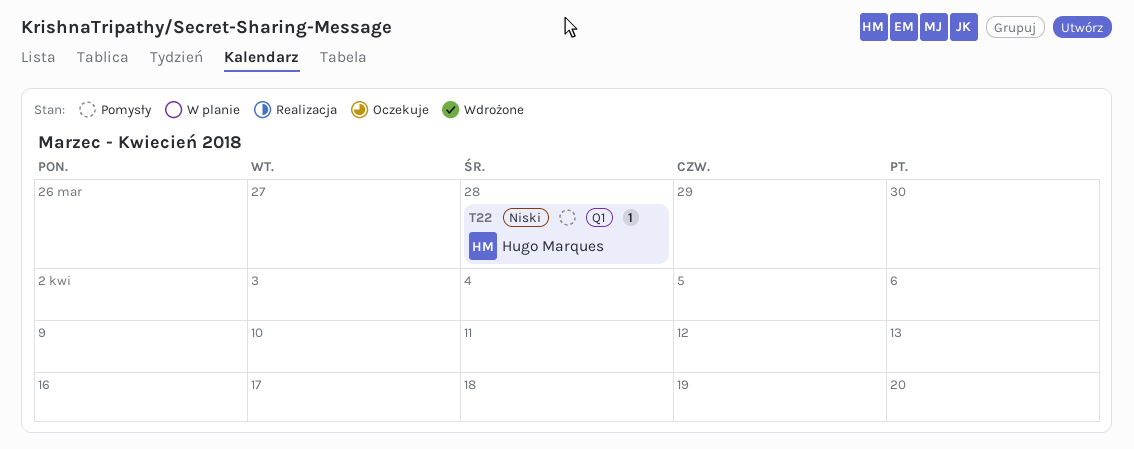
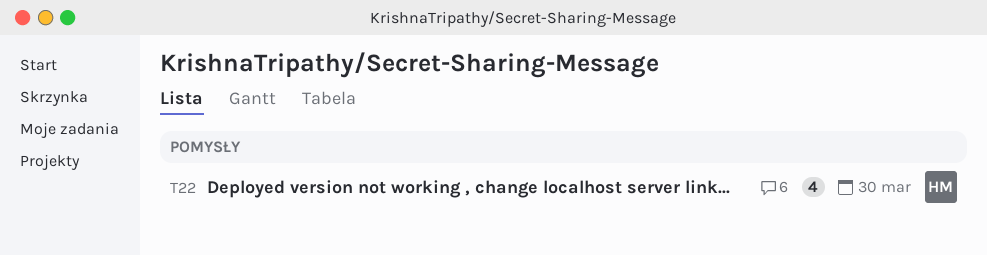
T22, estimate: 1 -> 4
T22, due: Mar 28 -> Mar 30

